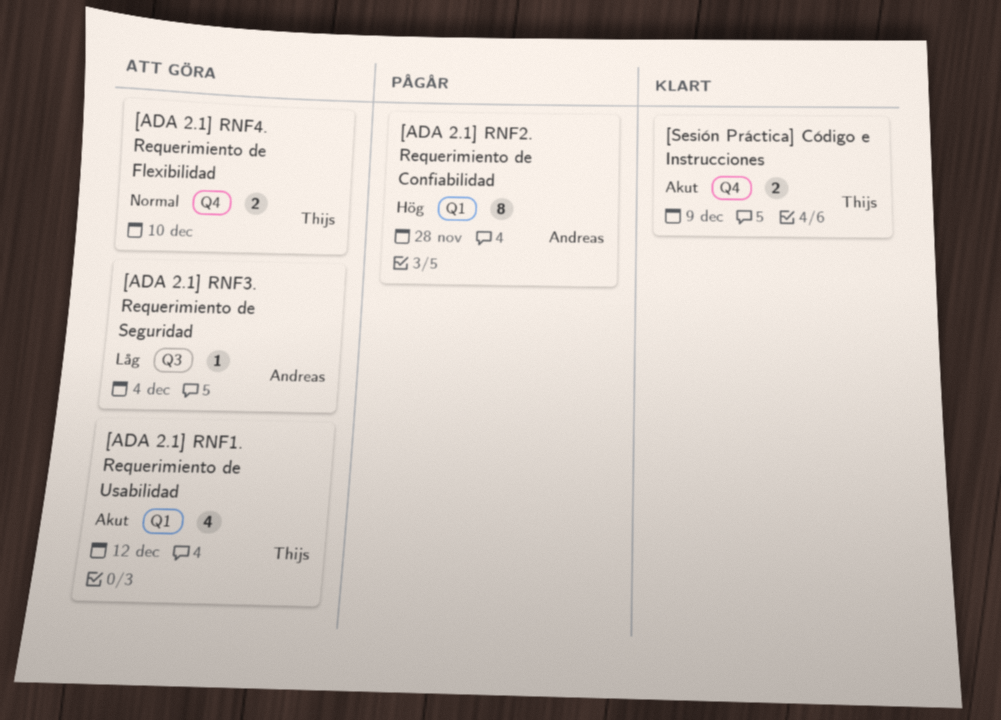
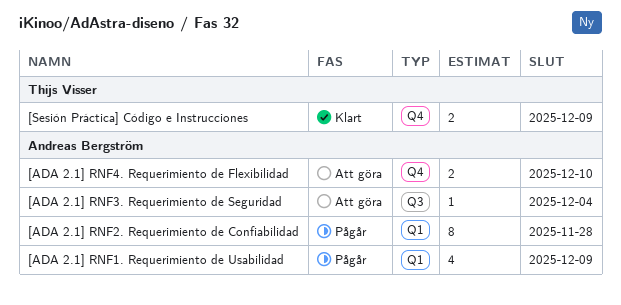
[ADA 2.1] RNF1. Requerimiento de Usabilidad, status: Att göra -> Pågår
[ADA 2.1] RNF1. Requerimiento de Usabilidad, owner: Thijs Visser -> Andreas Bergström
[ADA 2.1] RNF1. Requerimiento de Usabilidad, due: Dec 12 -> Dec 9
[ADA 2.1] RNF4. Requerimiento de Flexibilidad, owner: Thijs Visser -> Andreas Bergström

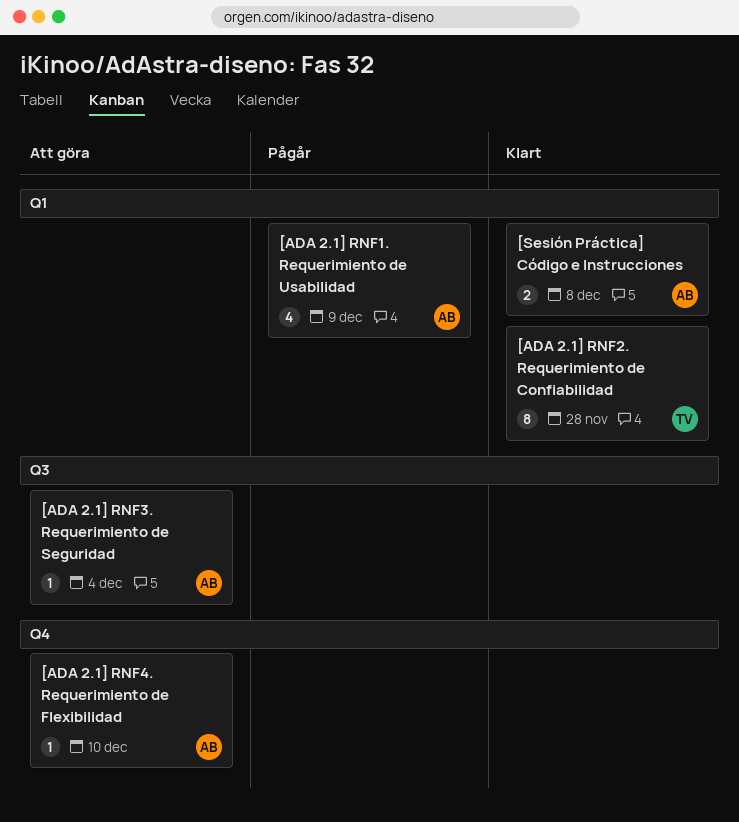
[ADA 2.1] RNF2. Requerimiento de Confiabilidad, status: Pågår -> Klart
[ADA 2.1] RNF2. Requerimiento de Confiabilidad, owner: Andreas Bergström -> Thijs Visser
[ADA 2.1] RNF4. Requerimiento de Flexibilidad, estimate: 2 -> 1
[Sesión Práctica] Código e Instrucciones, owner: Thijs Visser -> Andreas Bergström
[Sesión Práctica] Código e Instrucciones, label: Q4 -> Q1
[Sesión Práctica] Código e Instrucciones, due: Dec 9 -> Dec 8

